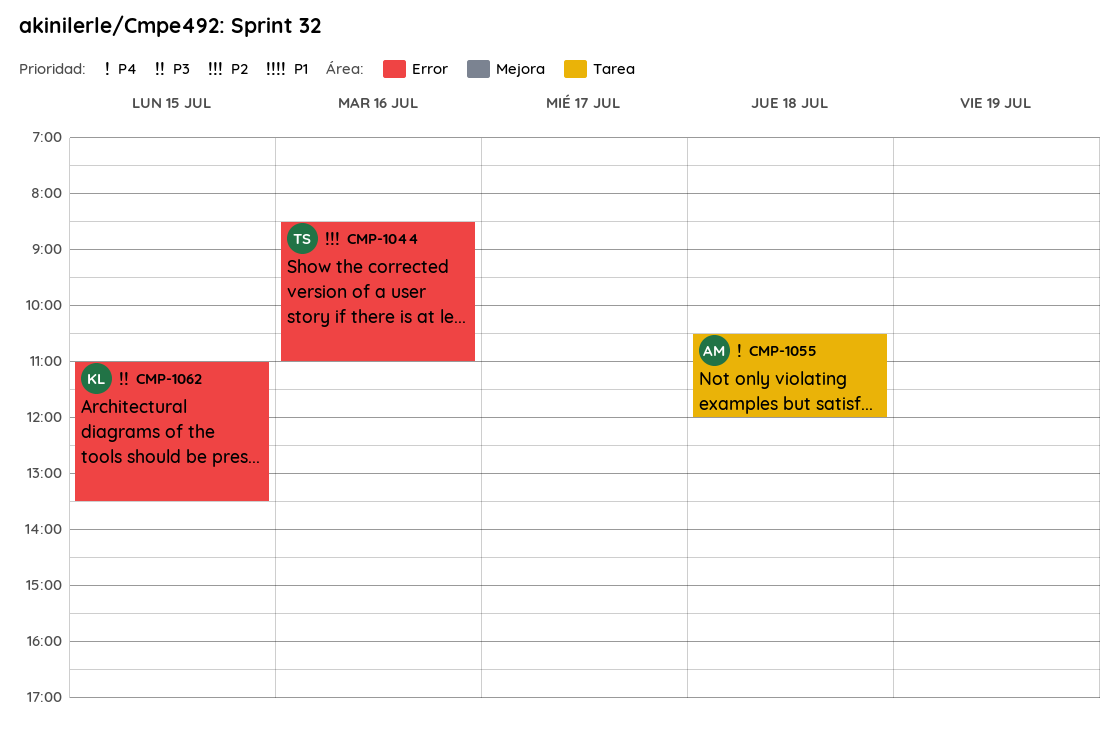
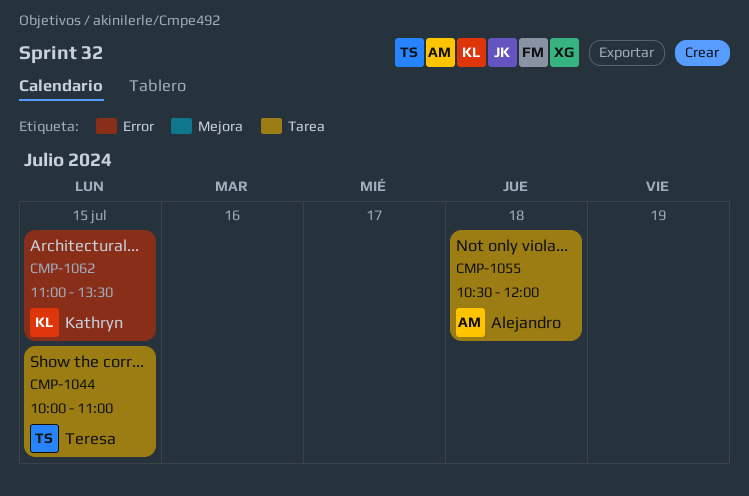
CMP-1044, label: Error -> Tarea
CMP-1044, day: Jul 16 -> Jul 15
CMP-1044, begins: 08:30 -> 10:00

